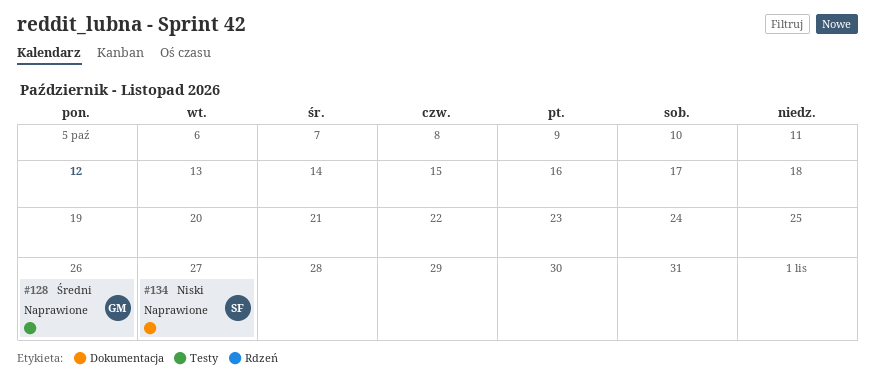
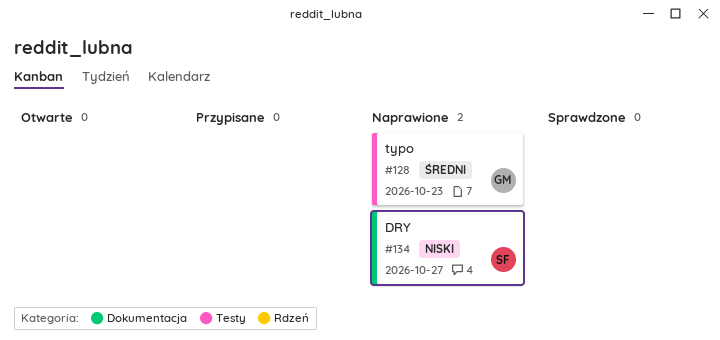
#128, due: Oct 26 -> Oct 23

